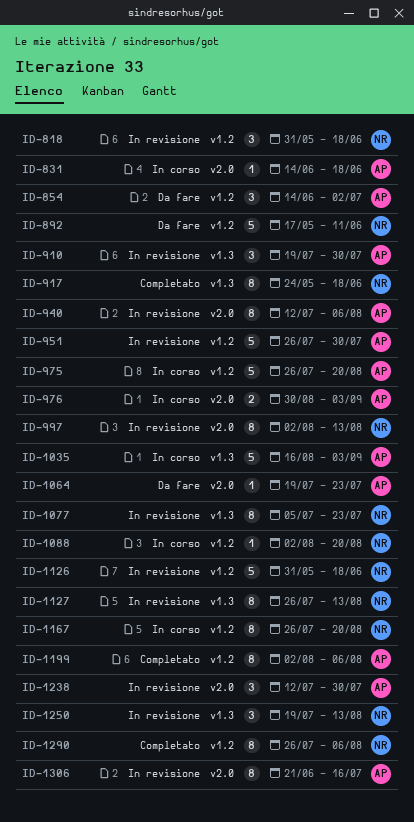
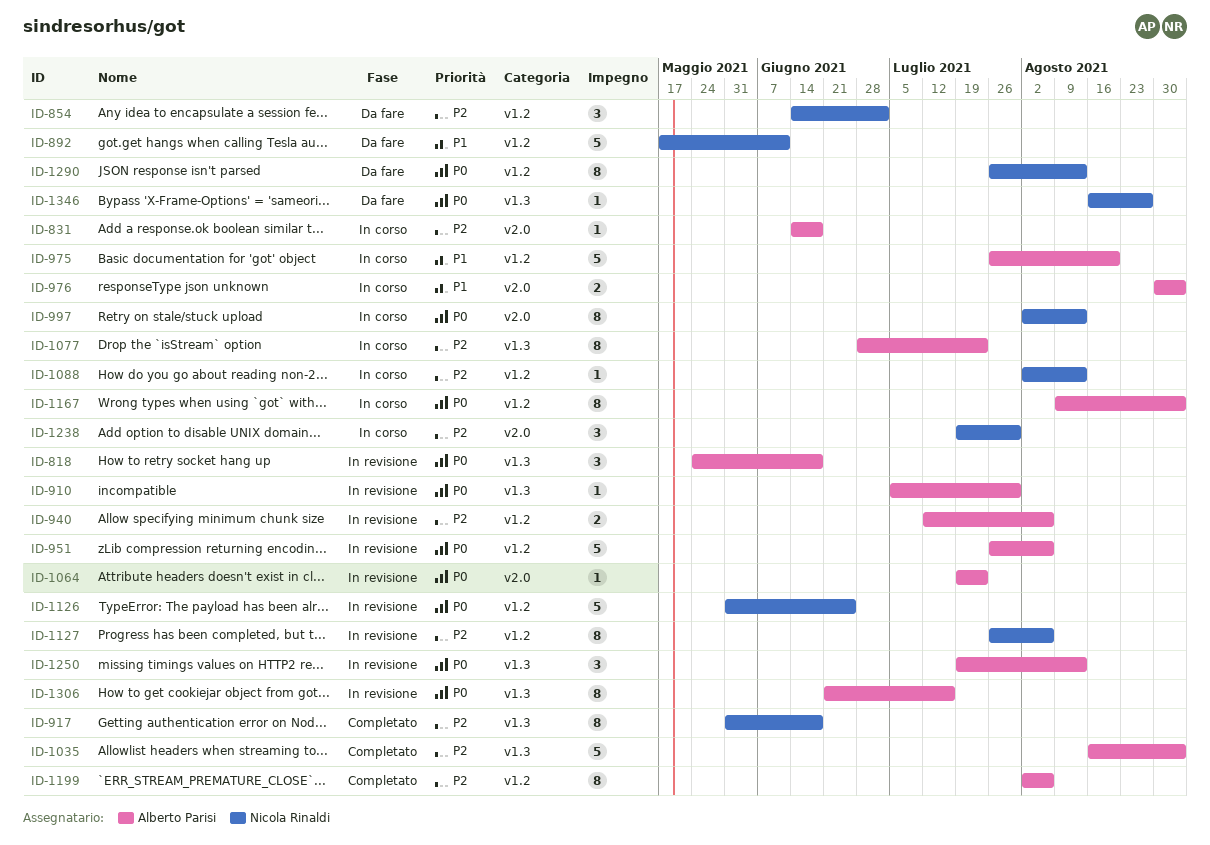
ID-818, owner: Nicola Rinaldi -> Alberto Parisi
ID-818, label: v1.2 -> v1.3
ID-818, start: May 31 -> May 24
ID-854, owner: Alberto Parisi -> Nicola Rinaldi
ID-910, estimate: 3 -> 1
ID-910, start: Jul 19 -> Jul 5
ID-917, start: May 24 -> May 31
ID-940, label: v2.0 -> v1.2
ID-940, estimate: 8 -> 2
ID-951, due: Jul 30 -> Aug 6
ID-997, status: In revisione -> In corso
ID-1035, status: In corso -> Completato
ID-1064, status: Da fare -> In revisione
ID-1077, status: In revisione -> In corso
ID-1077, owner: Nicola Rinaldi -> Alberto Parisi
ID-1077, start: Jul 5 -> Jun 28
ID-1088, due: Aug 20 -> Aug 13
ID-1126, due: Jun 18 -> Jun 25
ID-1127, label: v1.3 -> v1.2
ID-1127, due: Aug 13 -> Aug 6
ID-1167, owner: Nicola Rinaldi -> Alberto Parisi
ID-1167, start: Jul 26 -> Aug 9
ID-1167, due: Aug 20 -> Sep 3
ID-1238, status: In revisione -> In corso
ID-1238, owner: Alberto Parisi -> Nicola Rinaldi
ID-1238, start: Jul 12 -> Jul 19
ID-1250, owner: Nicola Rinaldi -> Alberto Parisi
ID-1290, status: Completato -> Da fare
ID-1290, due: Aug 6 -> Aug 13
ID-1306, label: v2.0 -> v1.3
ID-1346: none -> present

